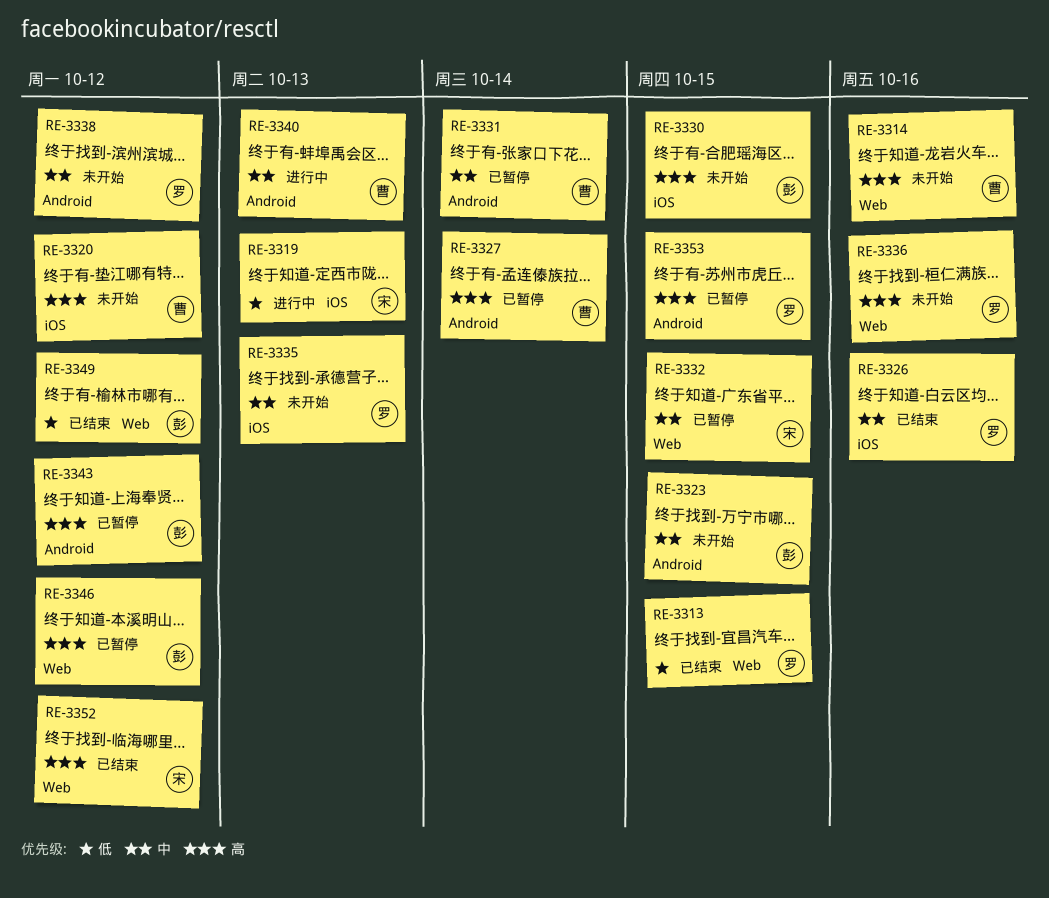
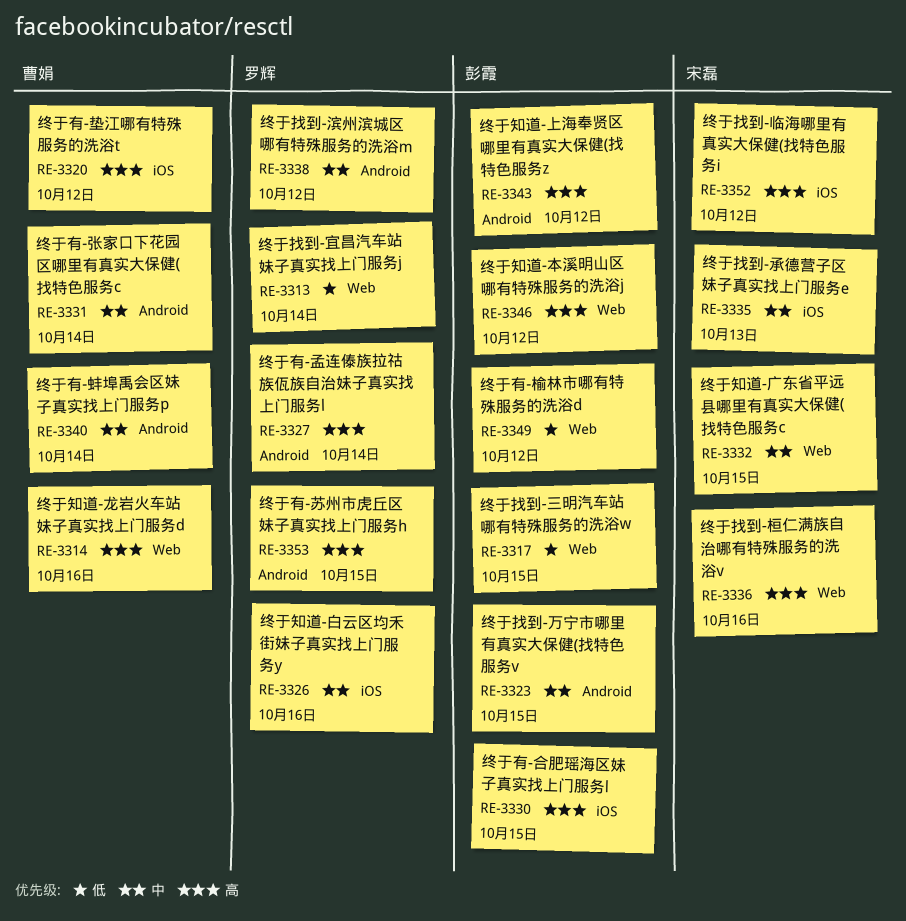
RE-3313, due: Oct 15 -> Oct 14
RE-3317: none -> present
RE-3319: present -> none
RE-3327, owner: 曹娟 -> 罗辉
RE-3335, owner: 罗辉 -> 宋磊
RE-3336, owner: 罗辉 -> 宋磊
RE-3340, due: Oct 13 -> Oct 14
RE-3352, label: Web -> iOS

